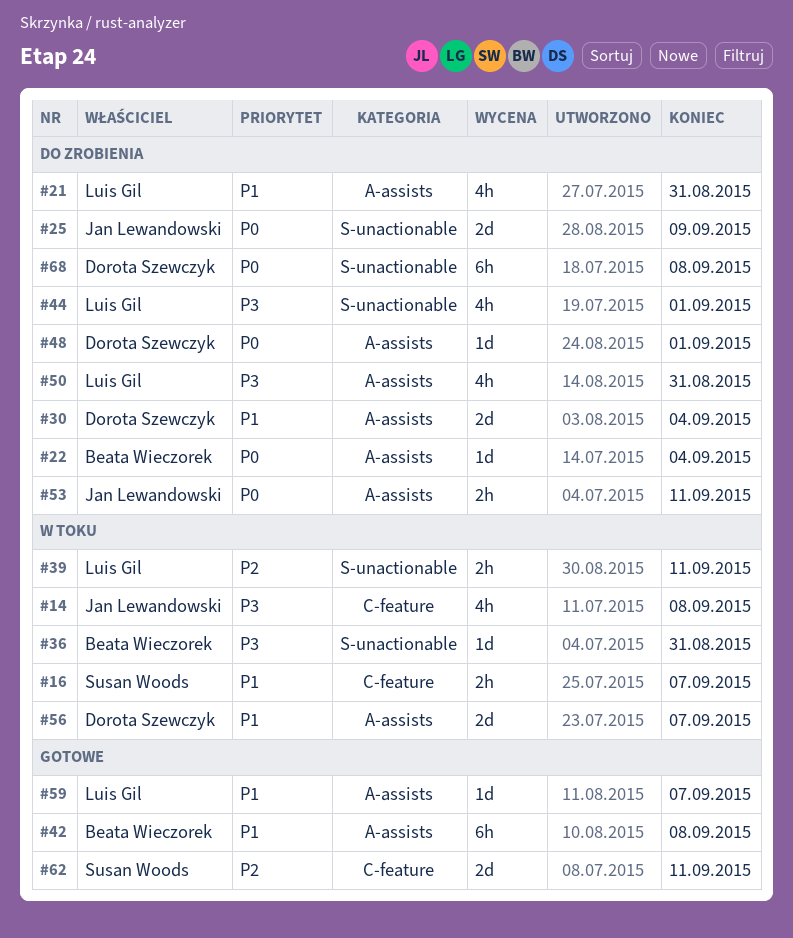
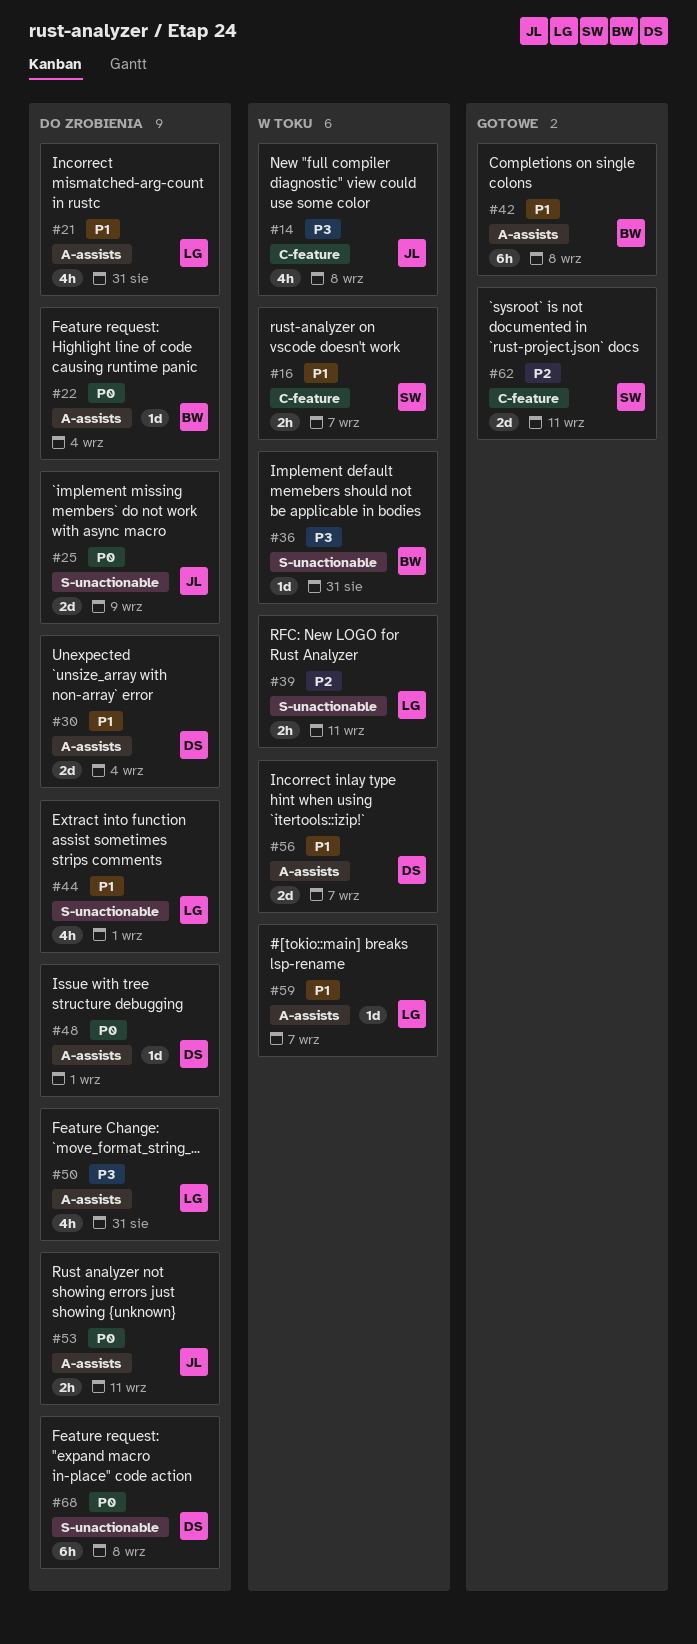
#44, priority: P3 -> P1
#59, status: Gotowe -> W toku

